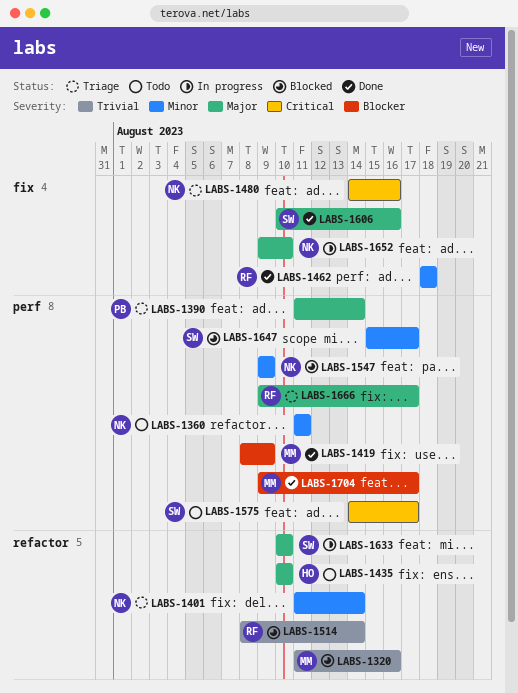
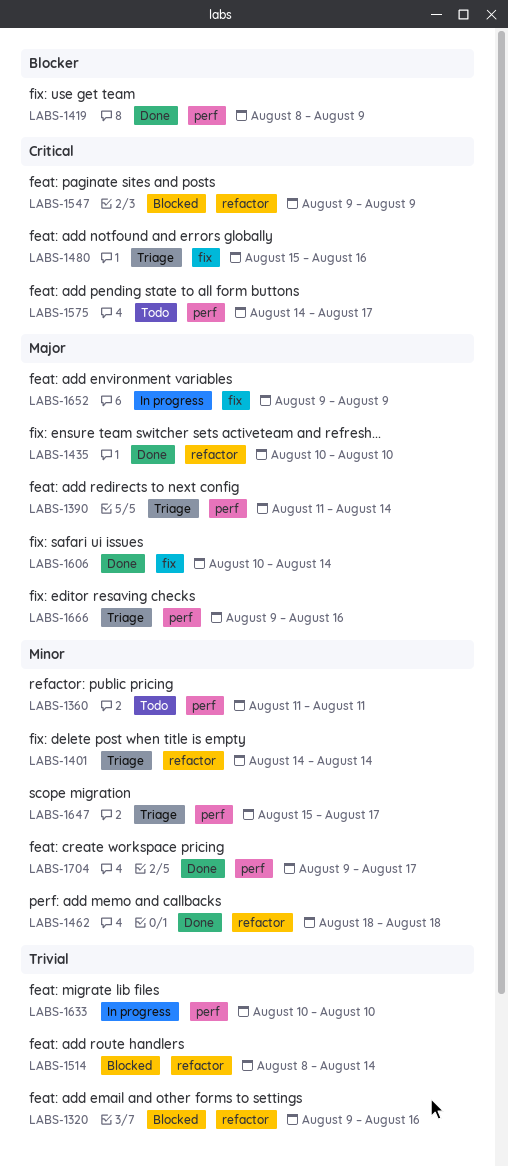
LABS-1320, start: Aug 11 -> Aug 9
LABS-1401, start: Aug 11 -> Aug 14
LABS-1435, status: Todo -> Done
LABS-1462, label: fix -> refactor
LABS-1480, start: Aug 14 -> Aug 15
LABS-1547, priority: Minor -> Critical
LABS-1547, label: perf -> refactor
LABS-1606, due: Aug 16 -> Aug 14
LABS-1633, priority: Major -> Trivial
LABS-1633, label: refactor -> perf
LABS-1647, status: Blocked -> Triage
LABS-1652, due: Aug 10 -> Aug 9
LABS-1666, due: Aug 17 -> Aug 16
LABS-1704, priority: Blocker -> Minor

